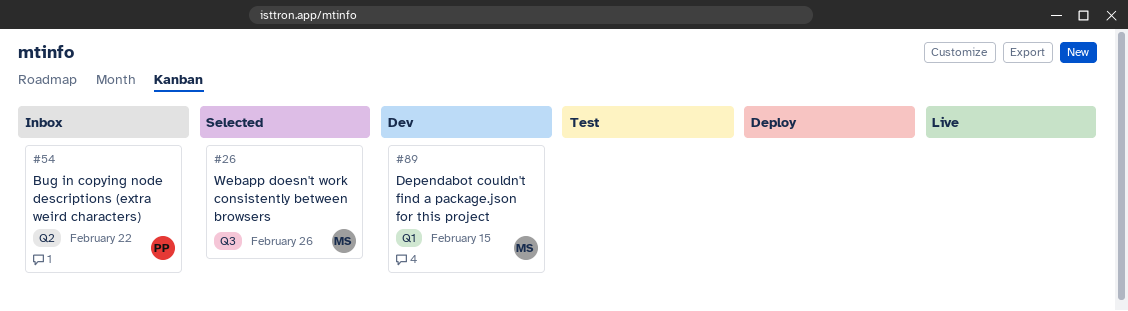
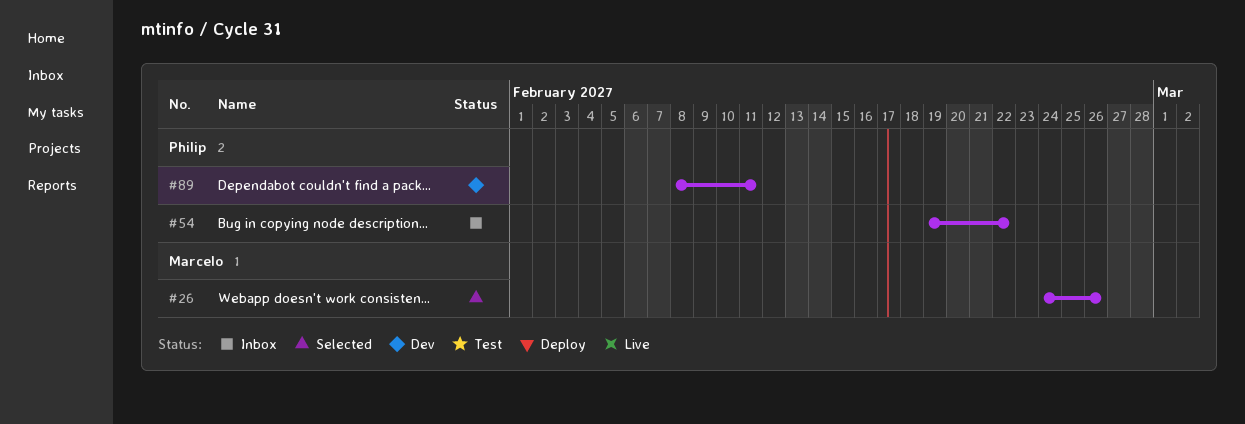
#89, owner: Marcelo -> Philip
#89, due: Feb 15 -> Feb 11

